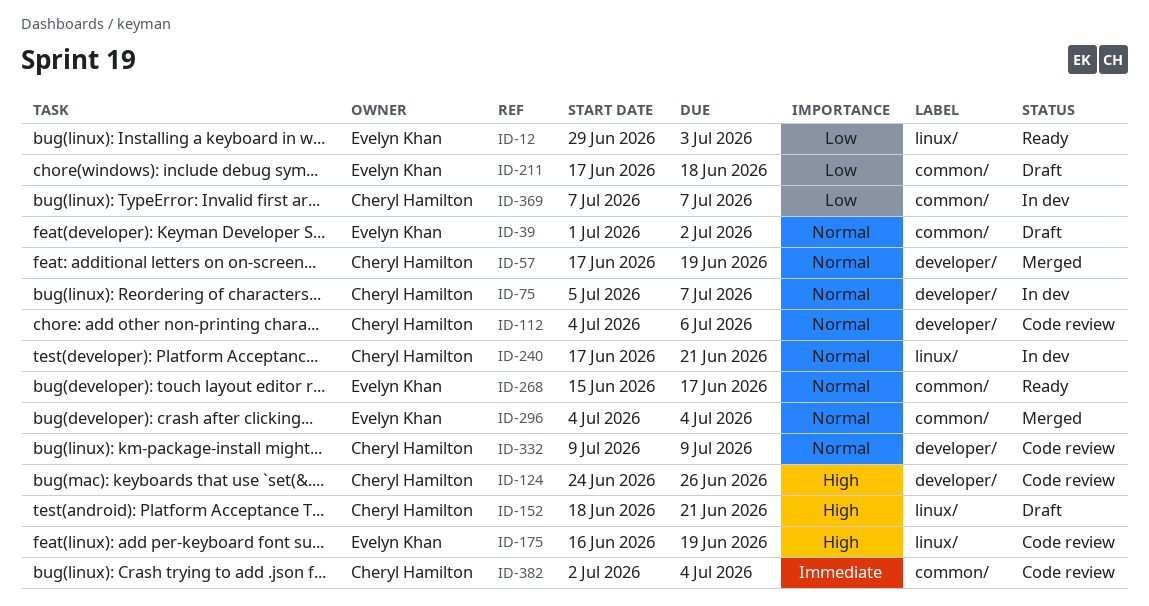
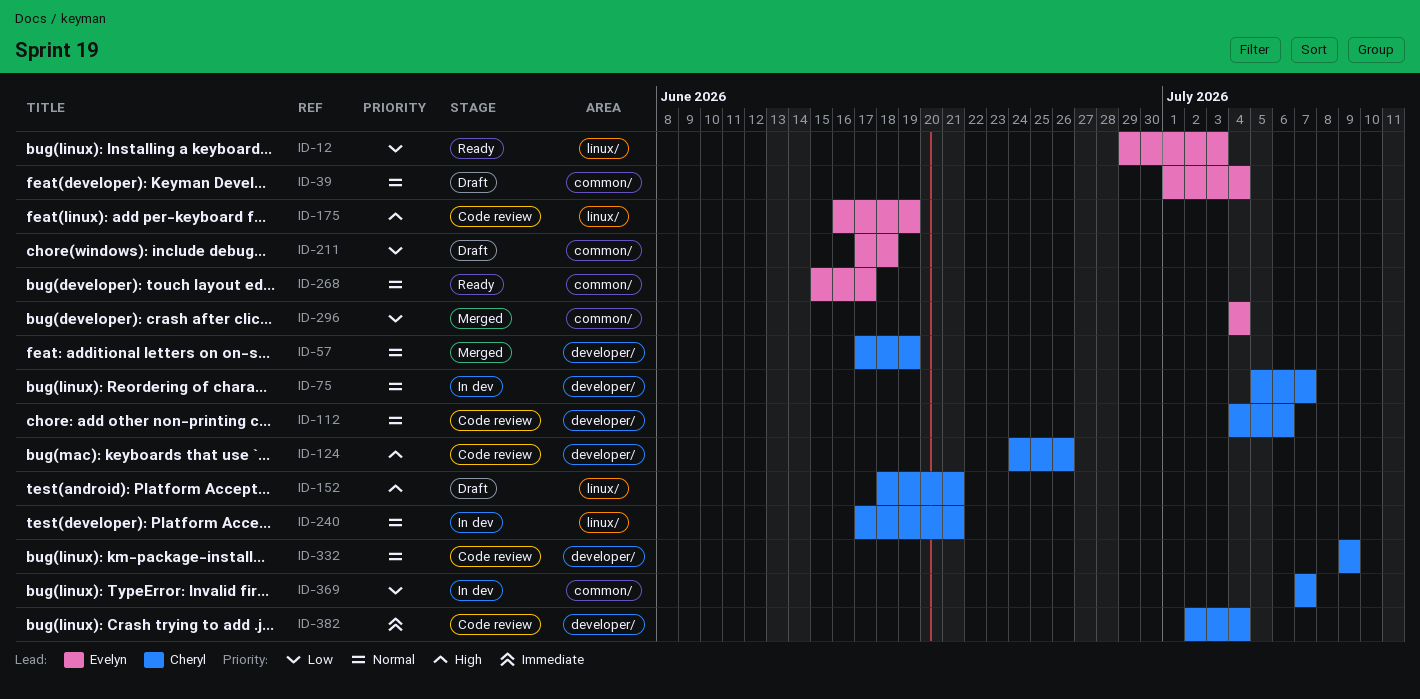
ID-39, due: Jul 2 -> Jul 4
ID-296, priority: Normal -> Low
ID-382, label: common/ -> developer/

